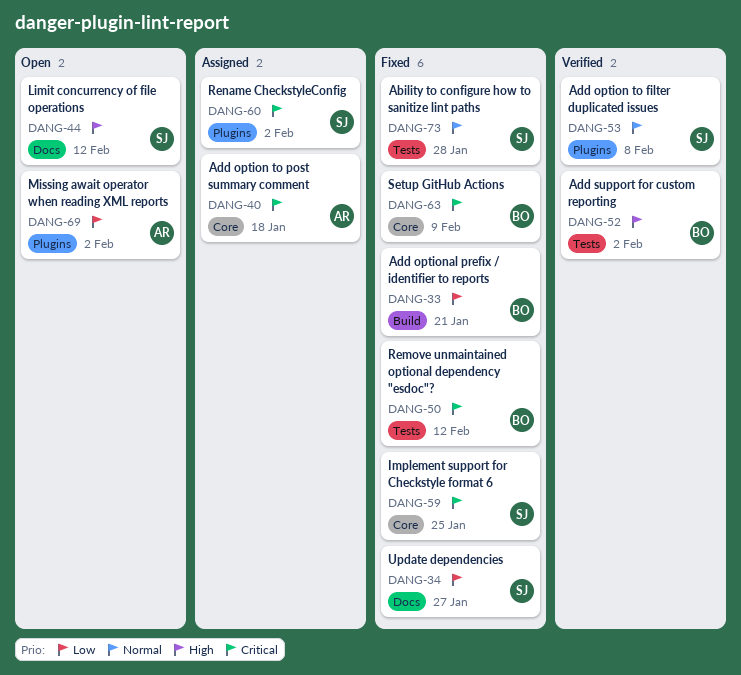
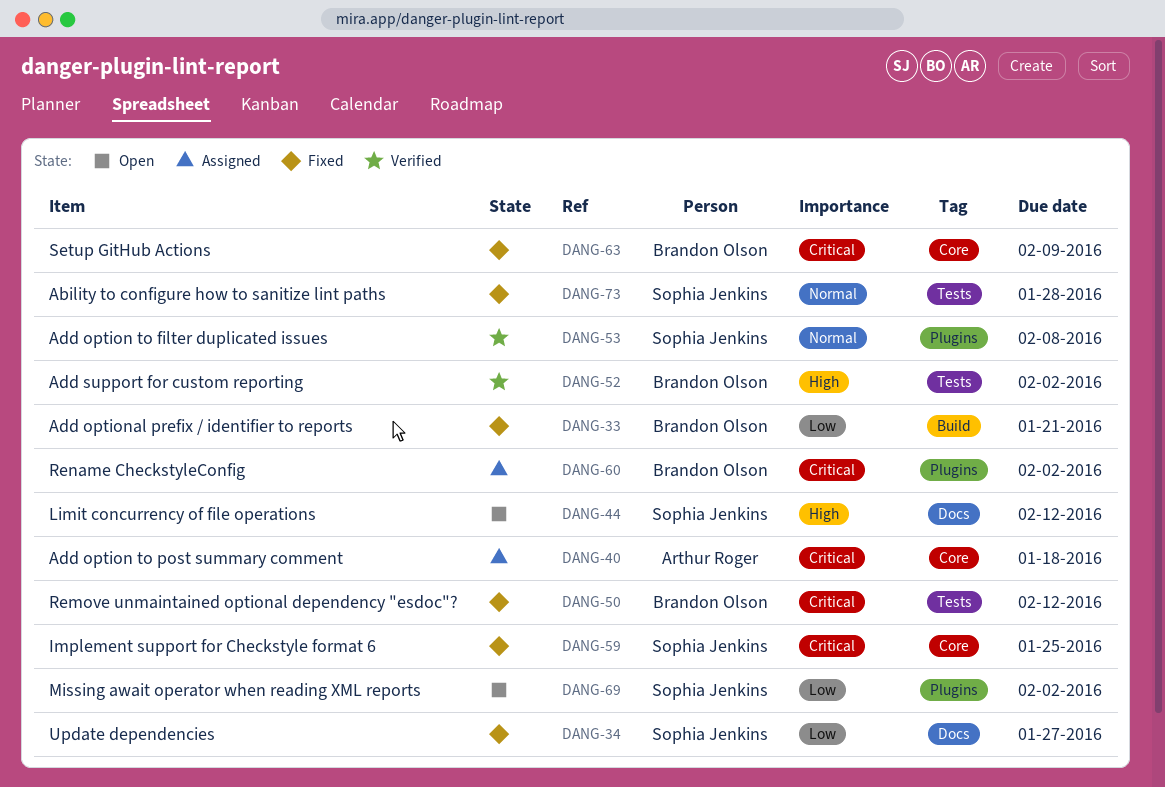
DANG-60, owner: Sophia Jenkins -> Brandon Olson
DANG-69, owner: Arthur Roger -> Sophia Jenkins

